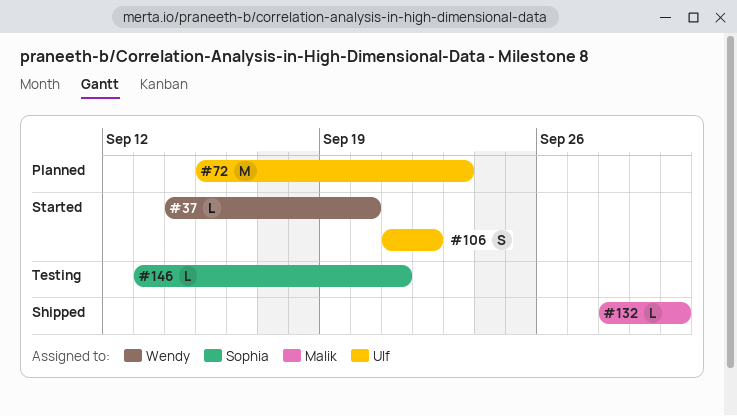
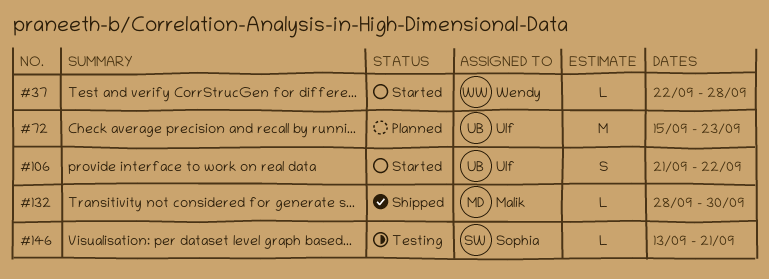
#37, start: Sep 14 -> Sep 22
#37, due: Sep 20 -> Sep 28

